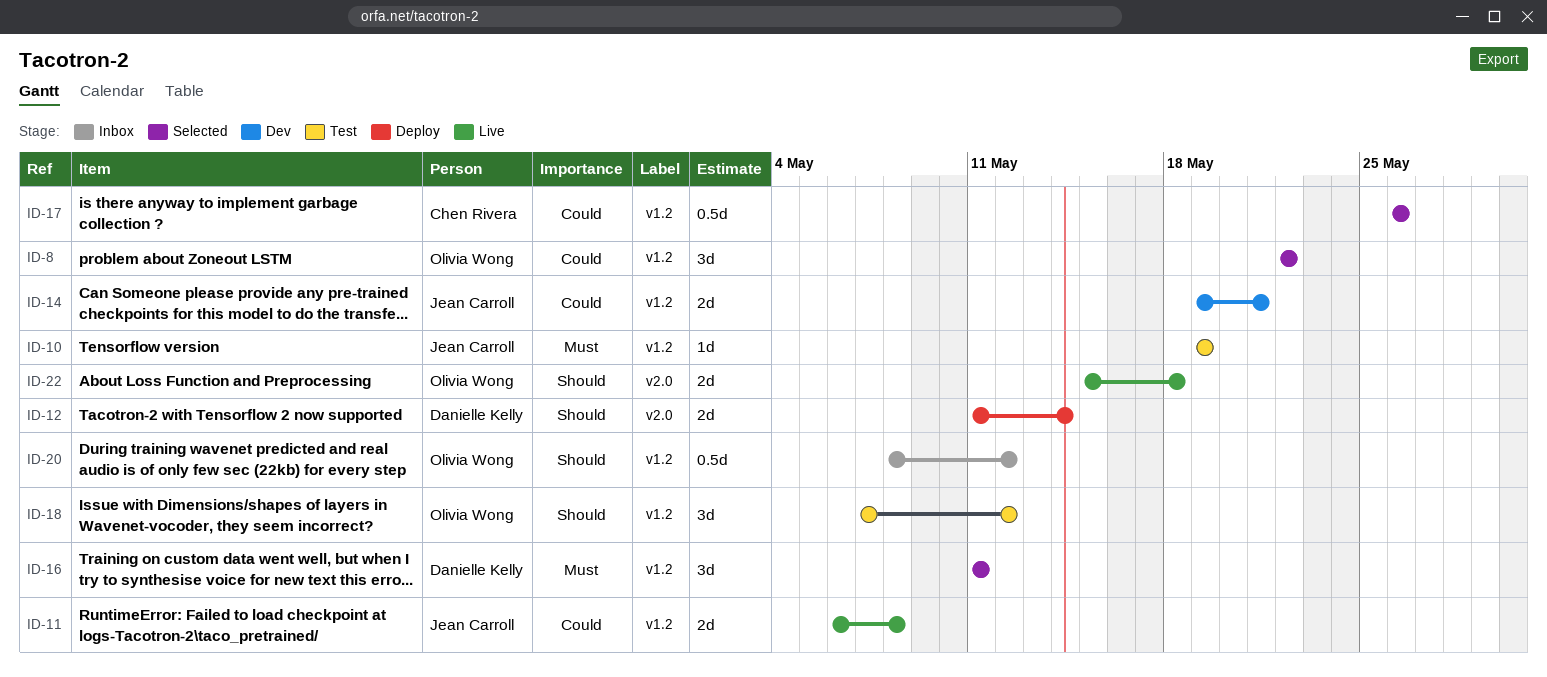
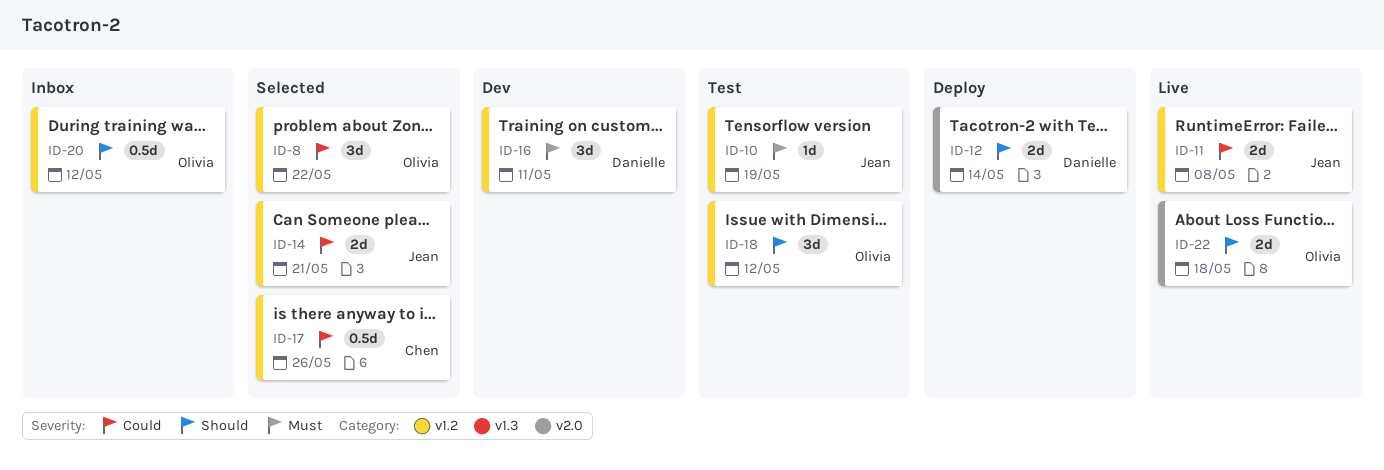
ID-14, status: Dev -> Selected
ID-16, status: Selected -> Dev

